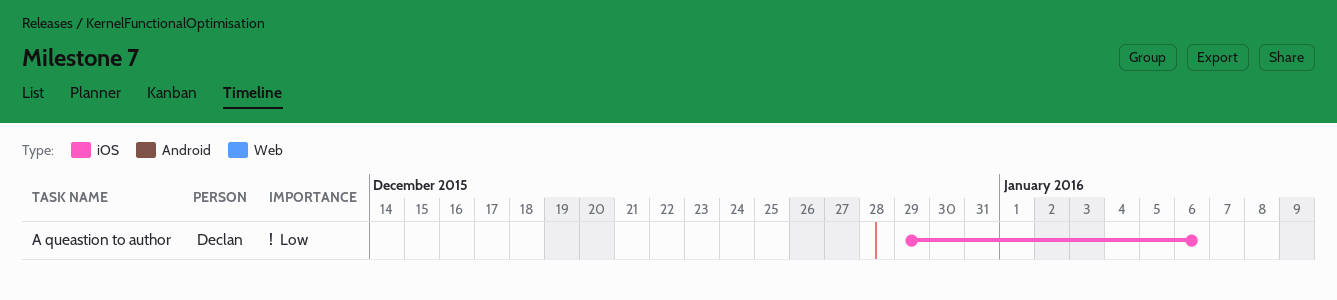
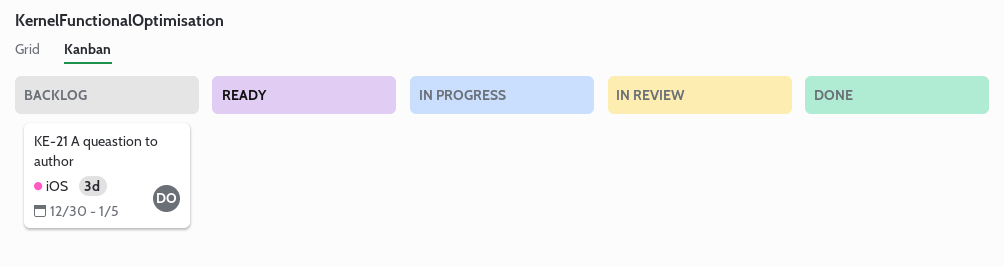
A queastion to author, start: Dec 29 -> Dec 30
A queastion to author, due: Jan 6 -> Jan 5

